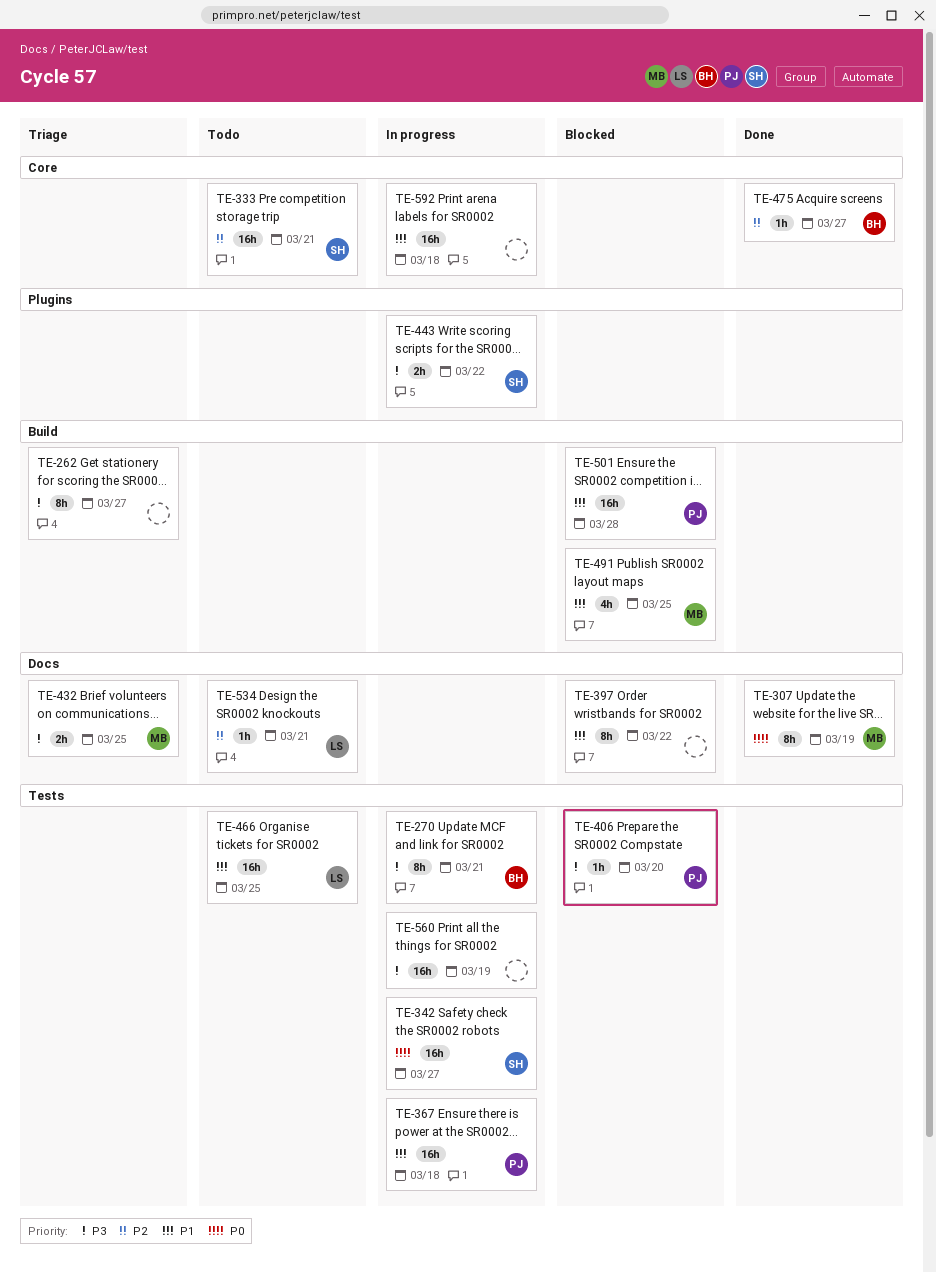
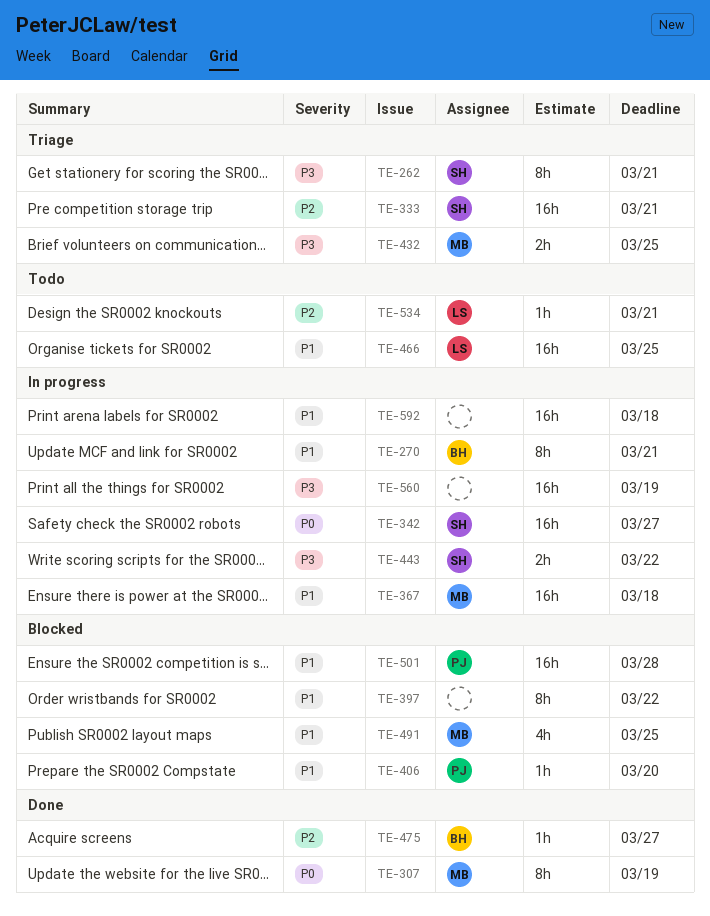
TE-262, owner: none -> SH
TE-262, due: Mar 27 -> Mar 21
TE-270, priority: P3 -> P1
TE-333, status: Todo -> Triage
TE-367, owner: PJ -> MB
TE-406, priority: P3 -> P1

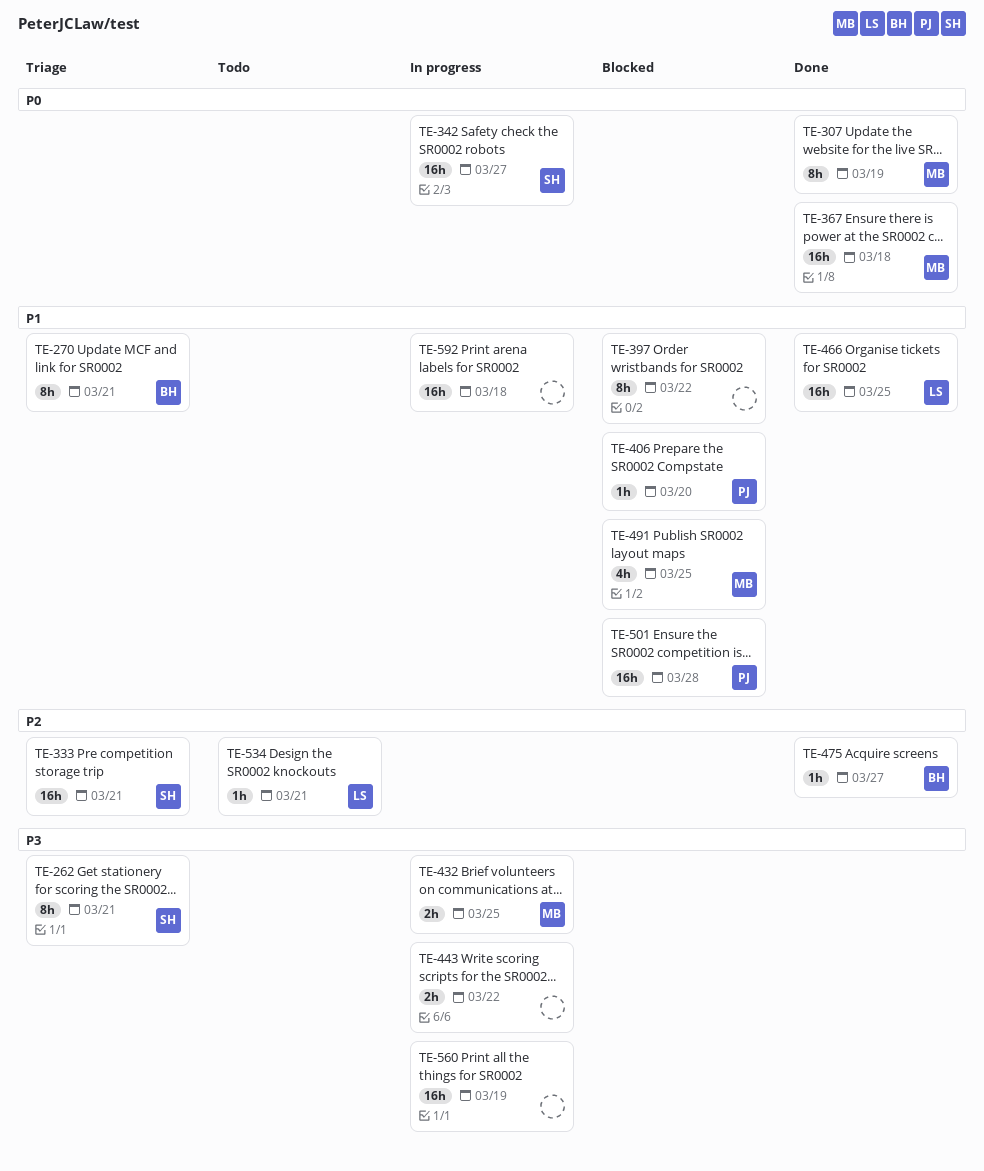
TE-270, status: In progress -> Triage
TE-367, status: In progress -> Done
TE-367, priority: P1 -> P0
TE-432, status: Triage -> In progress
TE-443, owner: SH -> none
TE-466, status: Todo -> Done

